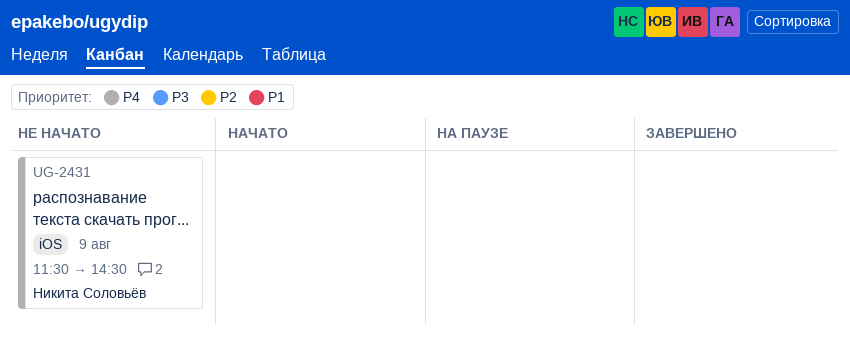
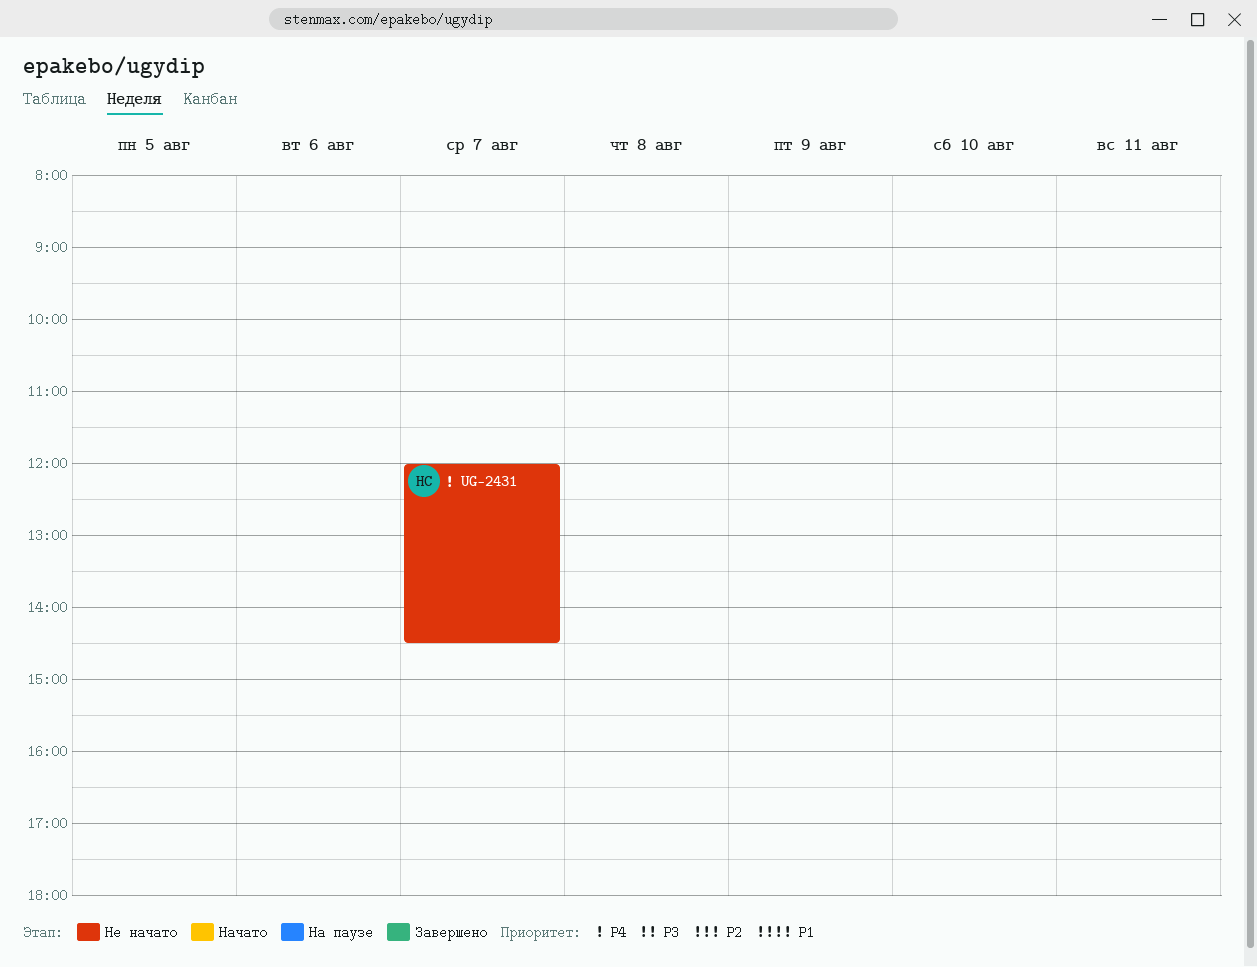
UG-2431, day: Aug 9 -> Aug 7
UG-2431, begins: 11:30 -> 12:00

